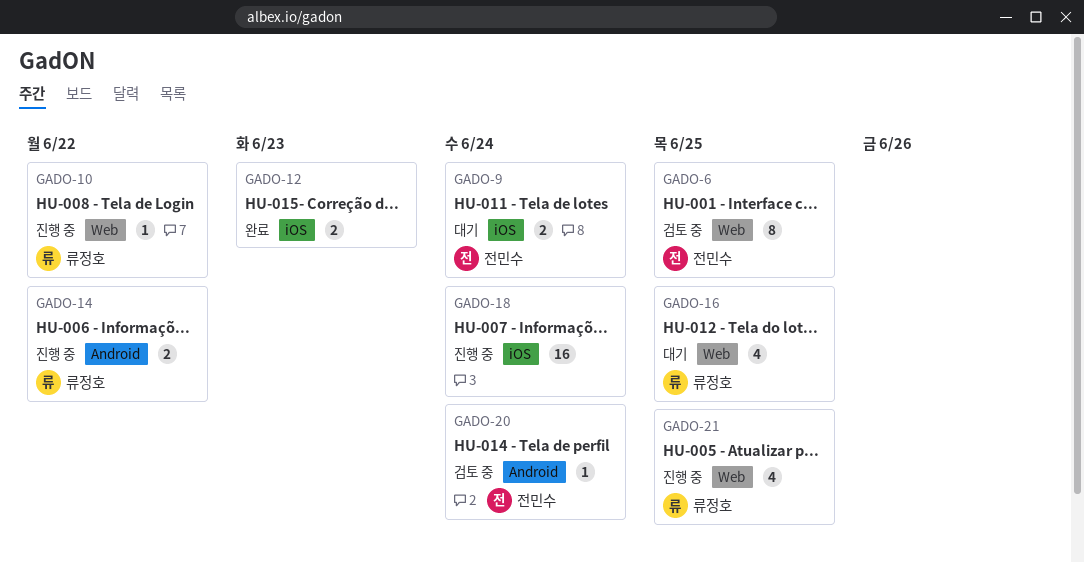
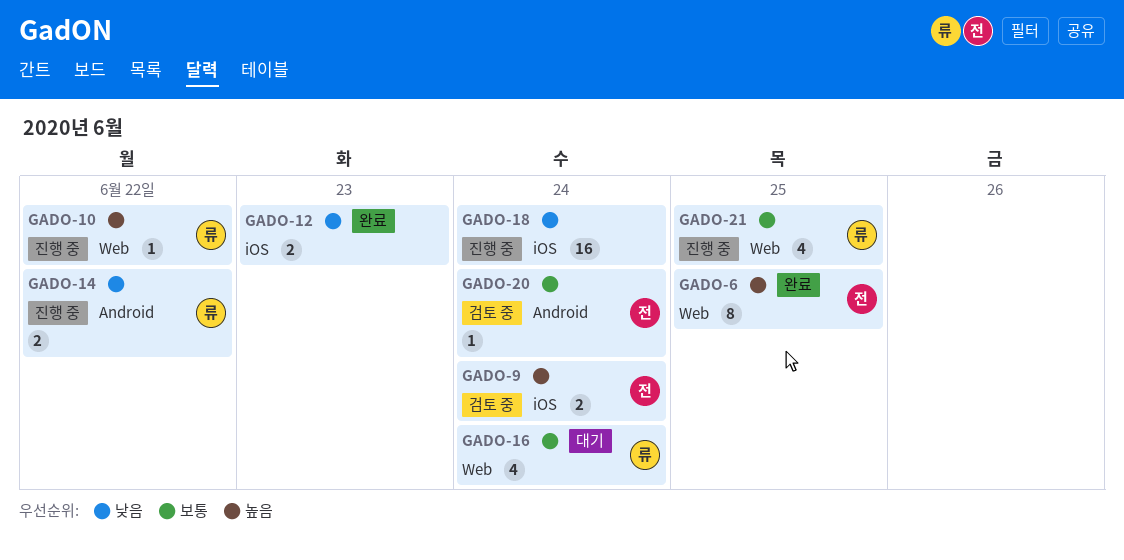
GADO-6, status: 검토 중 -> 완료
GADO-9, status: 대기 -> 검토 중
GADO-16, due: Jun 25 -> Jun 24

